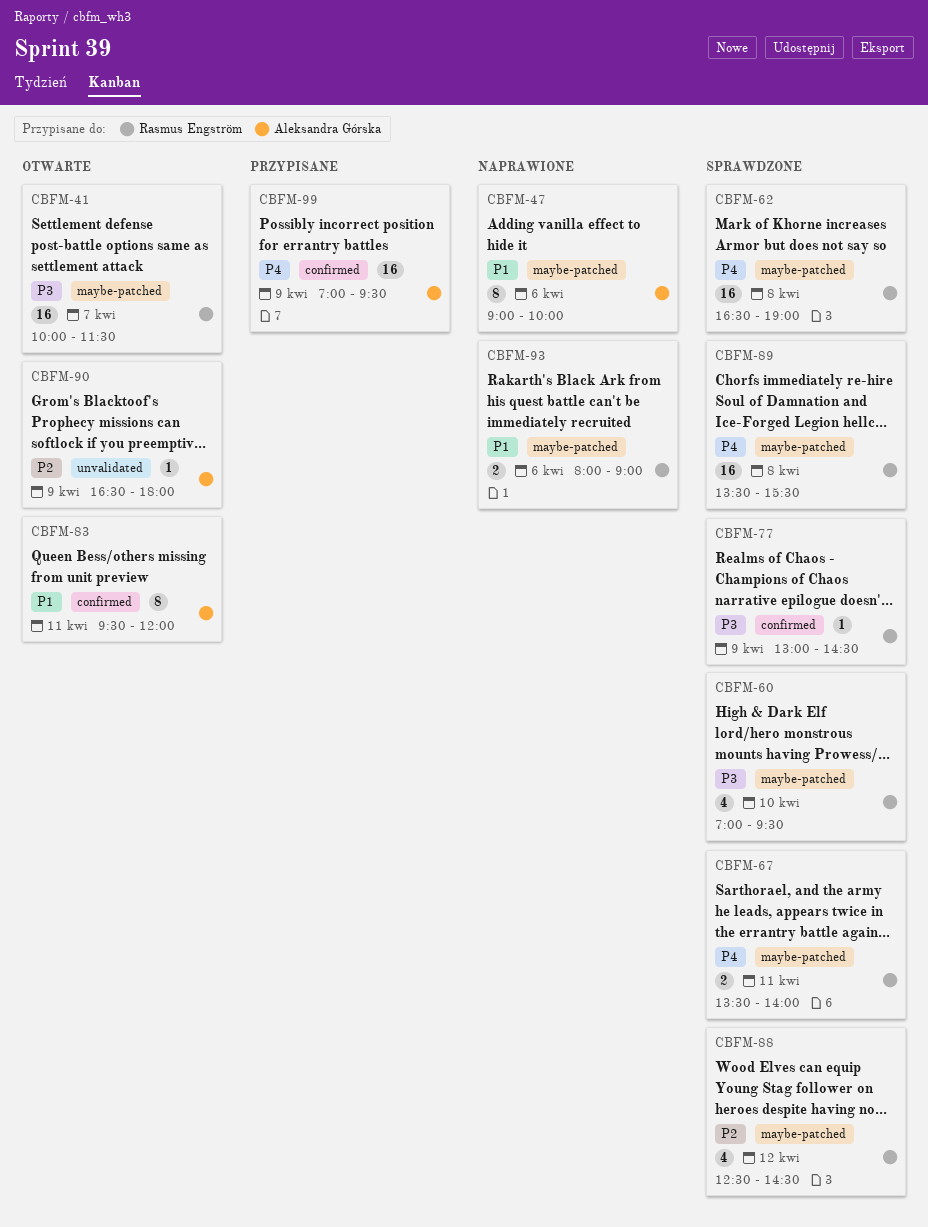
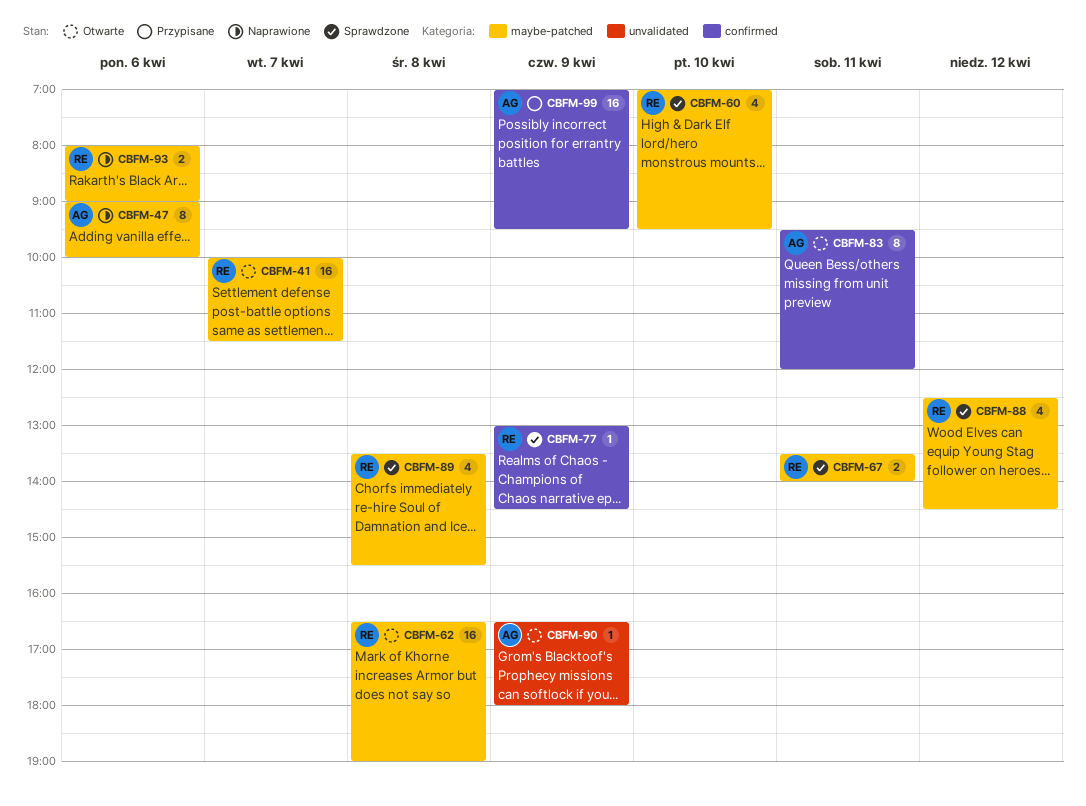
CBFM-62, status: Sprawdzone -> Otwarte
CBFM-89, estimate: 16 -> 4

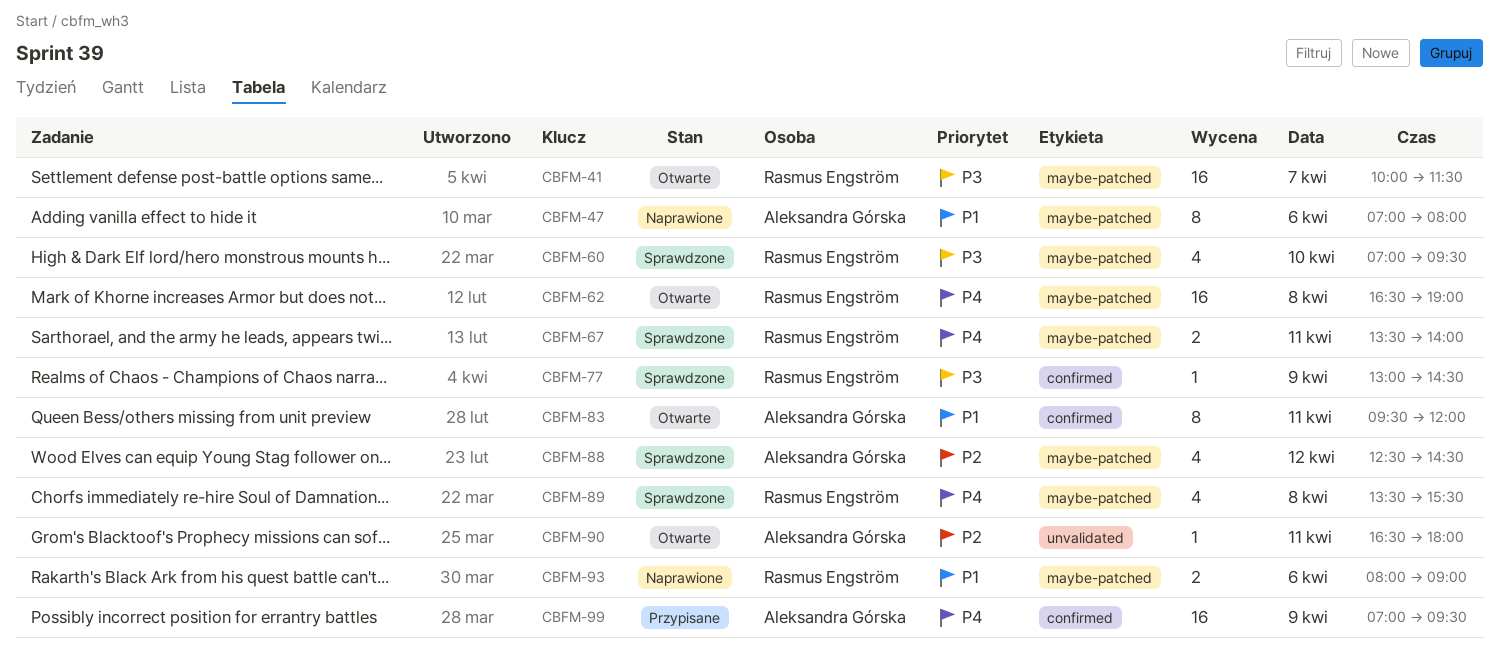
CBFM-47, begins: 09:00 -> 07:00
CBFM-47, ends: 10:00 -> 08:00
CBFM-88, owner: Rasmus Engström -> Aleksandra Górska
CBFM-90, day: Apr 9 -> Apr 11

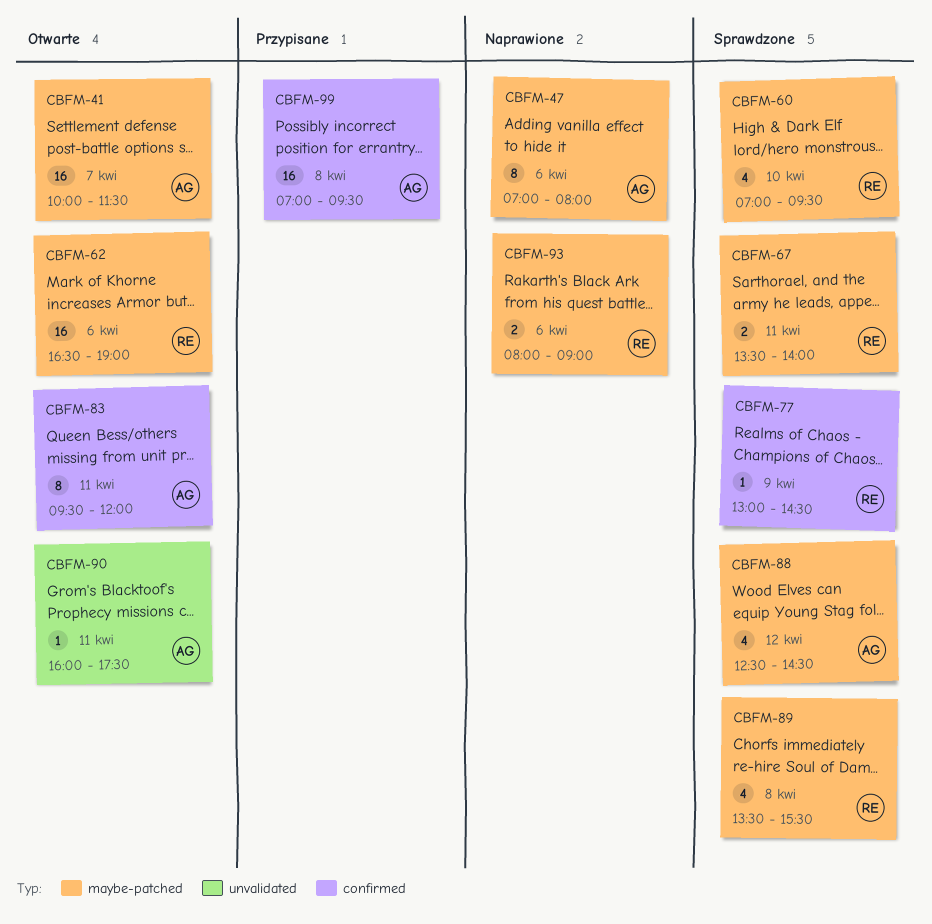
CBFM-41, owner: Rasmus Engström -> Aleksandra Górska
CBFM-62, day: Apr 8 -> Apr 6
CBFM-90, begins: 16:30 -> 16:00
CBFM-90, ends: 18:00 -> 17:30
CBFM-99, day: Apr 9 -> Apr 8

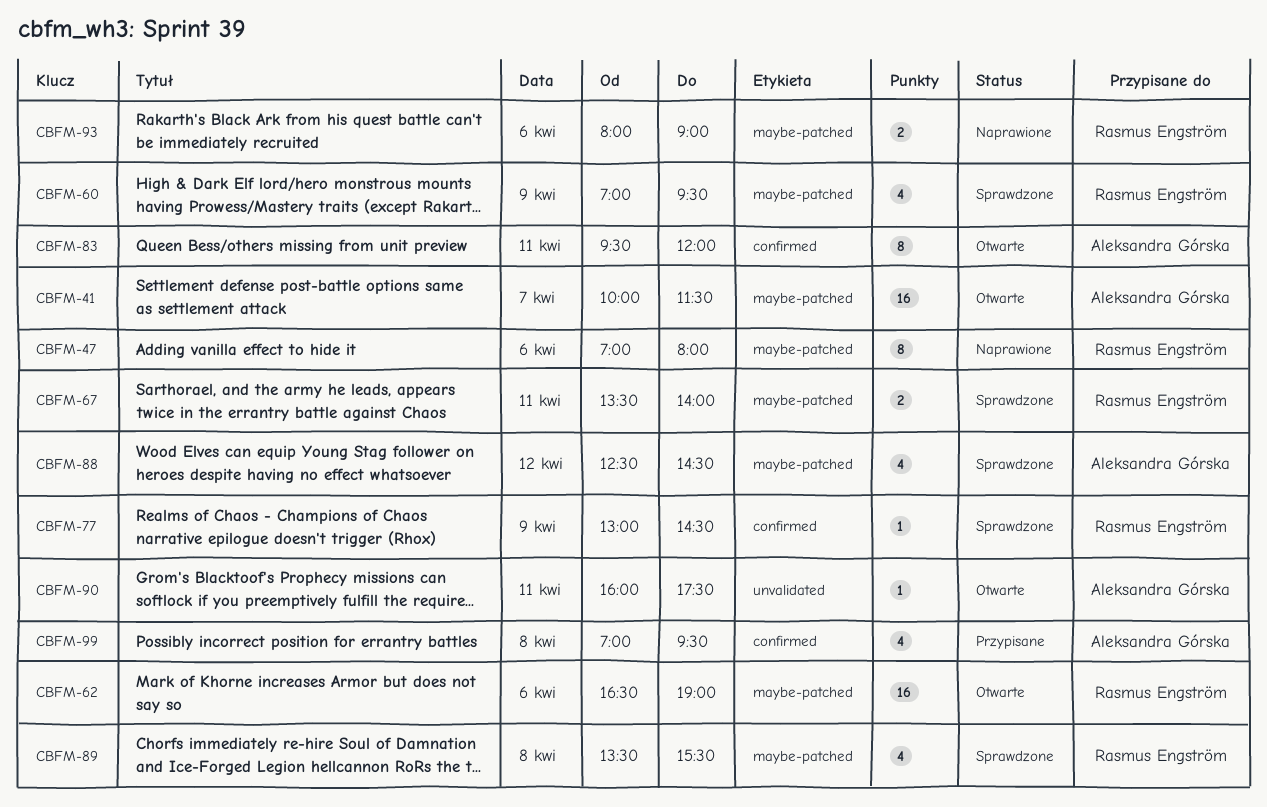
CBFM-47, owner: Aleksandra Górska -> Rasmus Engström
CBFM-60, day: Apr 10 -> Apr 9
CBFM-99, estimate: 16 -> 4

